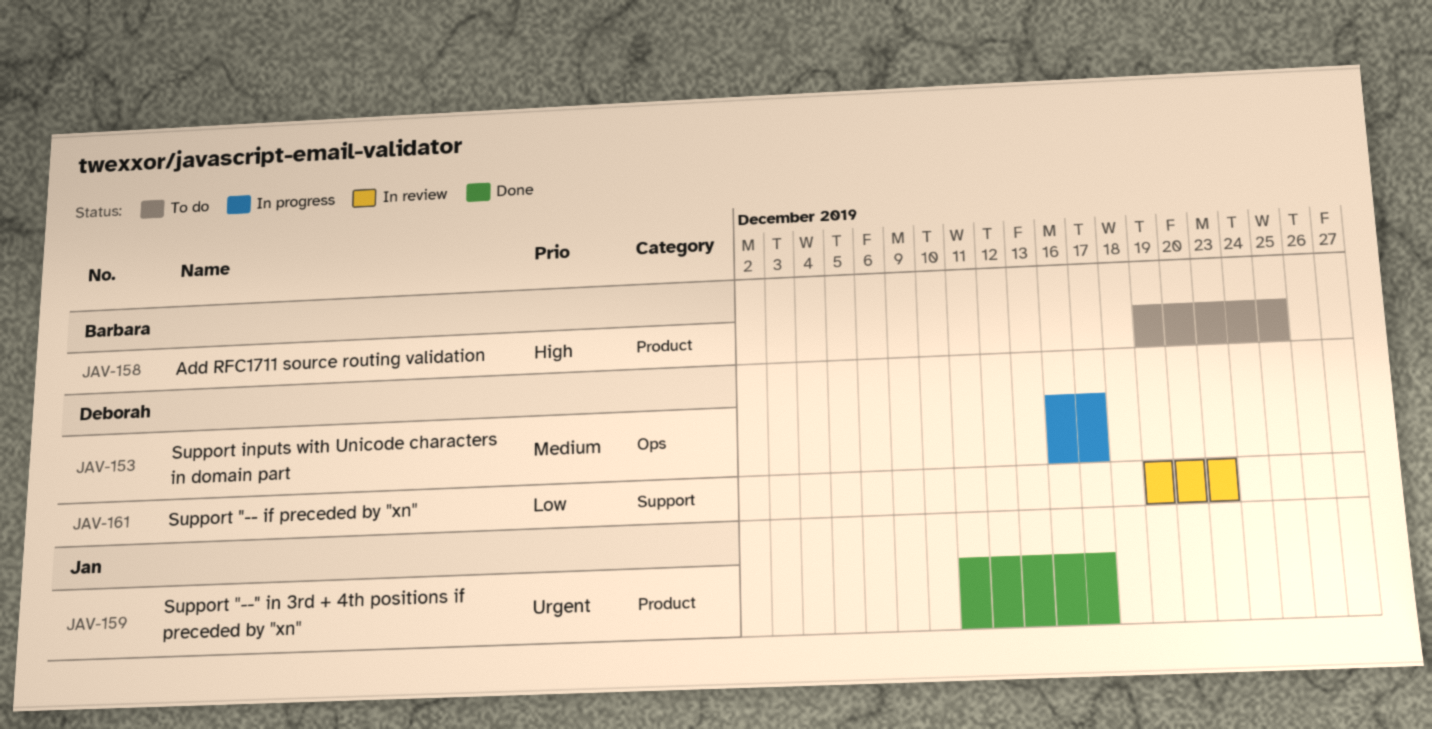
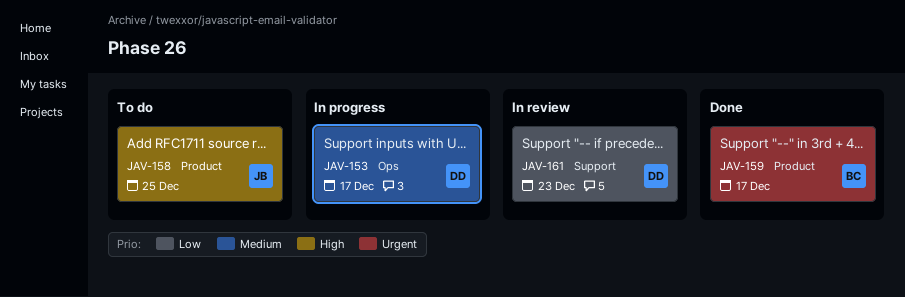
JAV-158, owner: Barbara -> Jan
JAV-159, owner: Jan -> Barbara

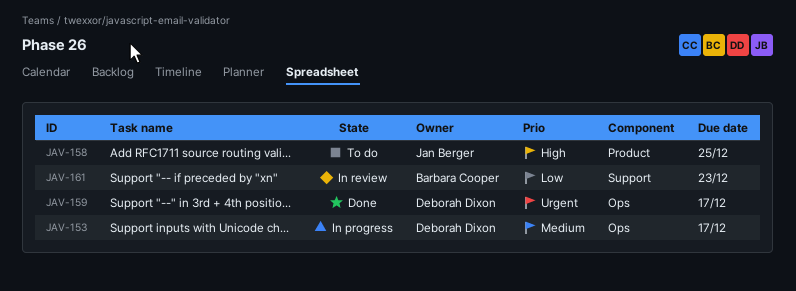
JAV-159, owner: Barbara Cooper -> Deborah Dixon
JAV-159, label: Product -> Ops
JAV-161, owner: Deborah Dixon -> Barbara Cooper

